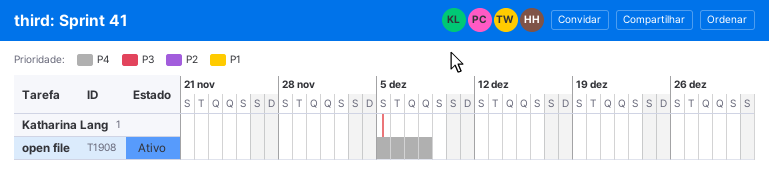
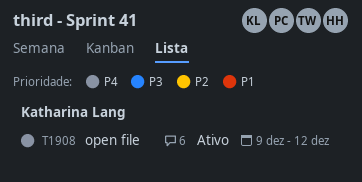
T1908, start: Dec 5 -> Dec 9
T1908, due: Dec 8 -> Dec 12

